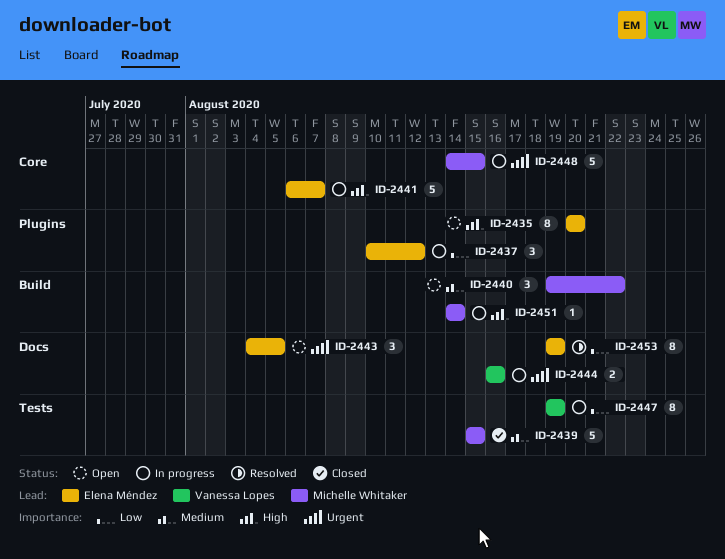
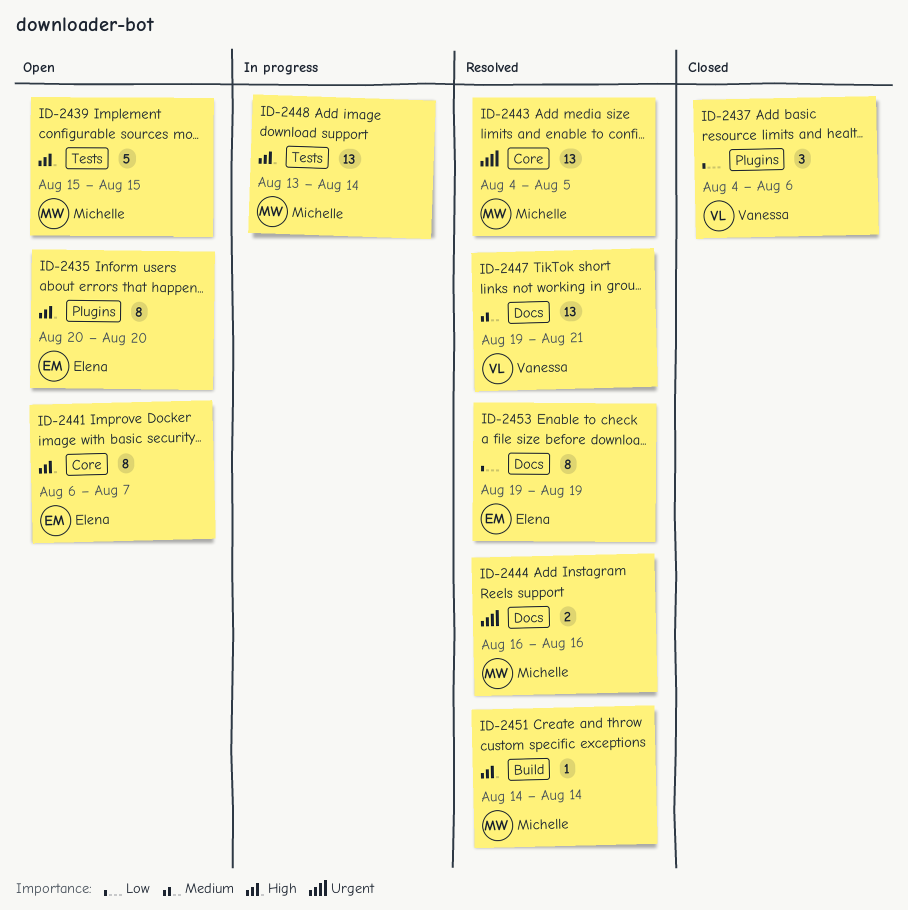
ID-2437, status: In progress -> Closed
ID-2437, owner: Elena Méndez -> Vanessa Lopes
ID-2437, start: Aug 10 -> Aug 4
ID-2437, due: Aug 12 -> Aug 6
ID-2439, status: Closed -> Open
ID-2439, priority: Medium -> High
ID-2440: present -> none
ID-2441, status: In progress -> Open
ID-2441, estimate: 5 -> 8
ID-2443, status: Open -> Resolved
ID-2443, owner: Elena Méndez -> Michelle Whitaker
ID-2443, label: Docs -> Core
ID-2443, estimate: 3 -> 13
ID-2444, status: In progress -> Resolved
ID-2444, owner: Vanessa Lopes -> Michelle Whitaker
ID-2447, status: In progress -> Resolved
ID-2447, priority: Low -> Medium
ID-2447, label: Tests -> Docs
ID-2447, estimate: 8 -> 13
ID-2447, due: Aug 19 -> Aug 21
ID-2448, priority: Urgent -> High
ID-2448, label: Core -> Tests
ID-2448, estimate: 5 -> 13
ID-2448, start: Aug 14 -> Aug 13
ID-2448, due: Aug 15 -> Aug 14
ID-2451, status: In progress -> Resolved

